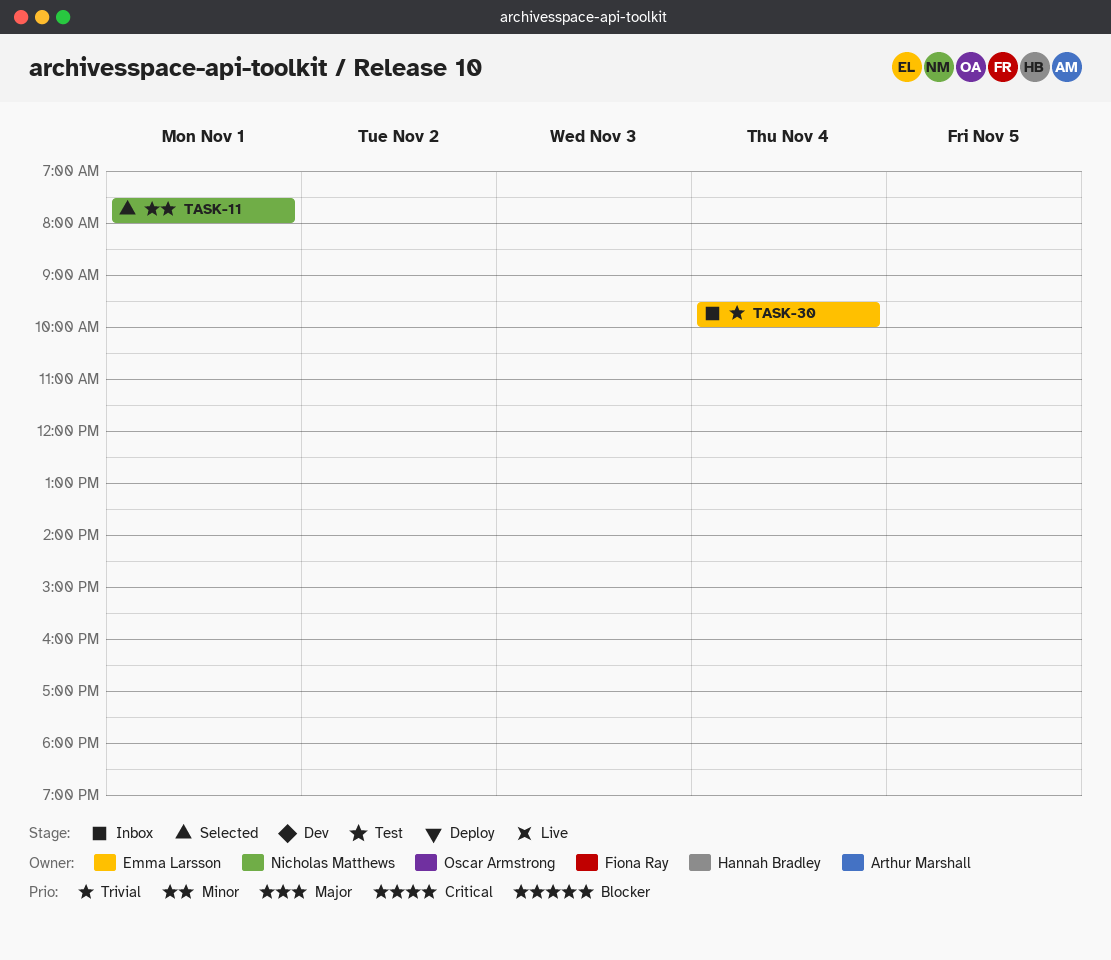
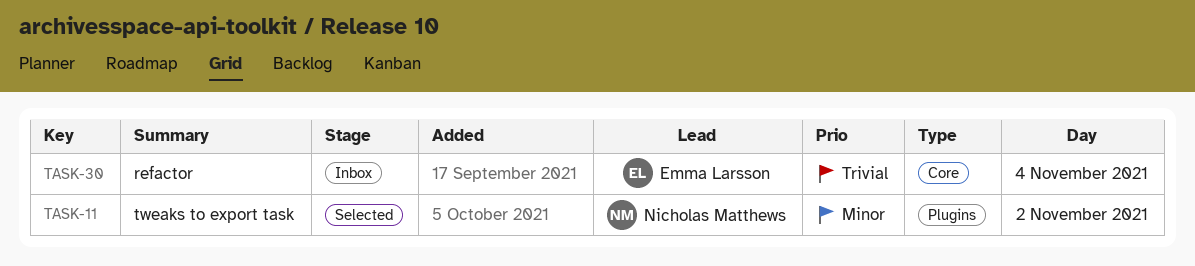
TASK-11, day: Nov 1 -> Nov 2

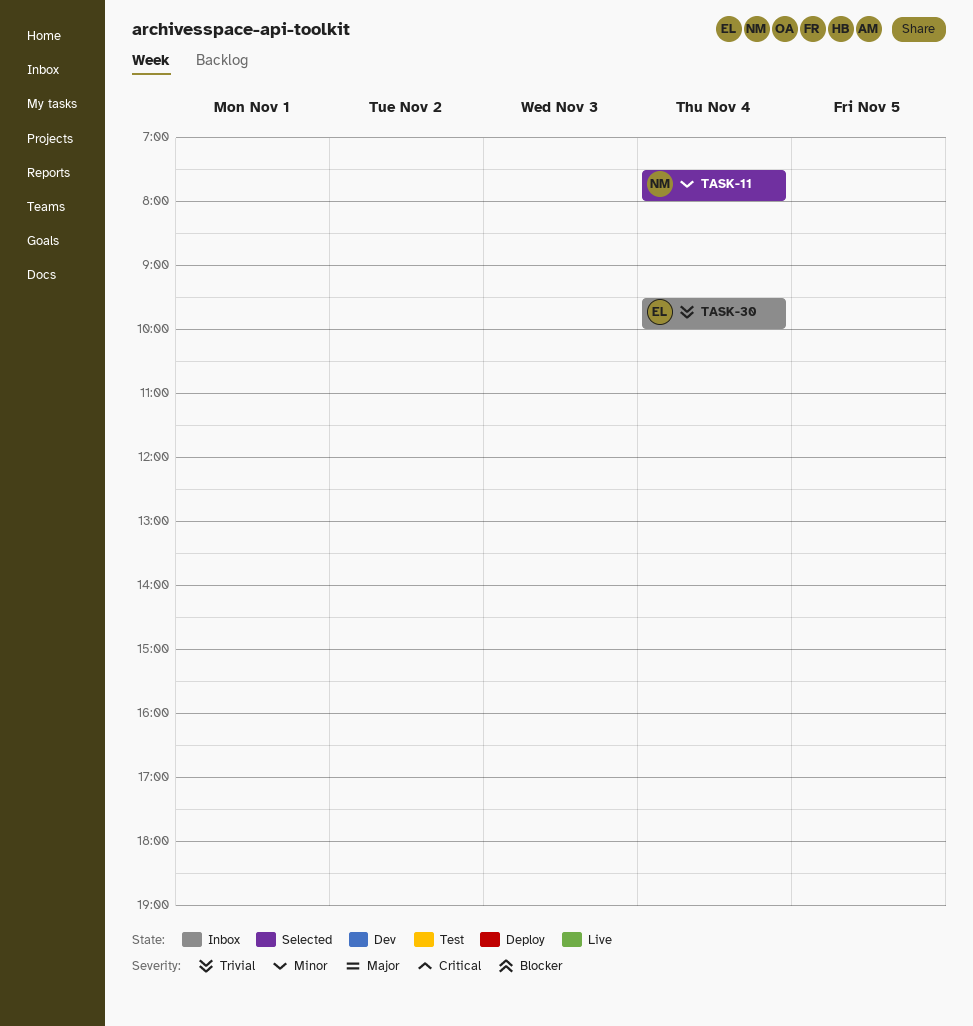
TASK-11, day: Nov 2 -> Nov 4

